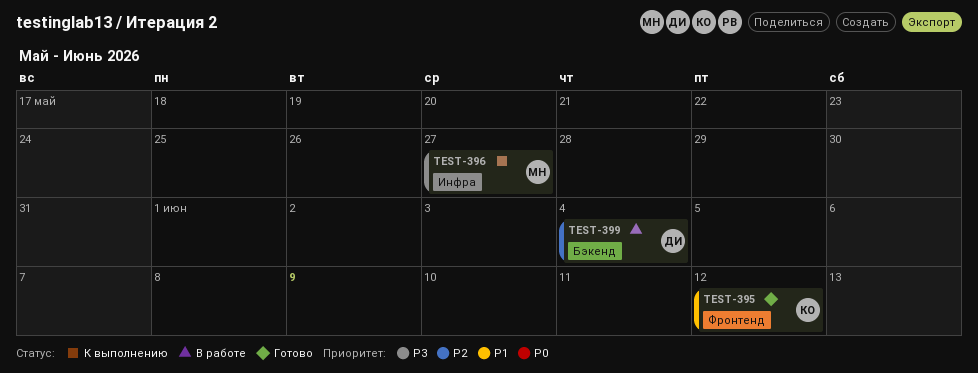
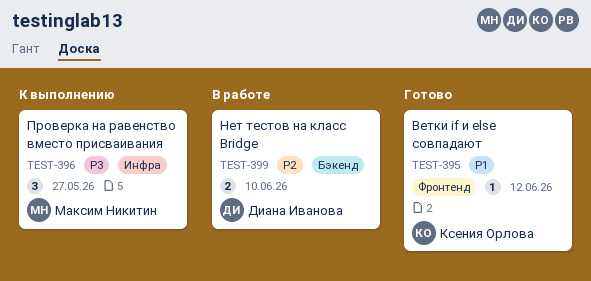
TEST-399, due: Jun 4 -> Jun 10

